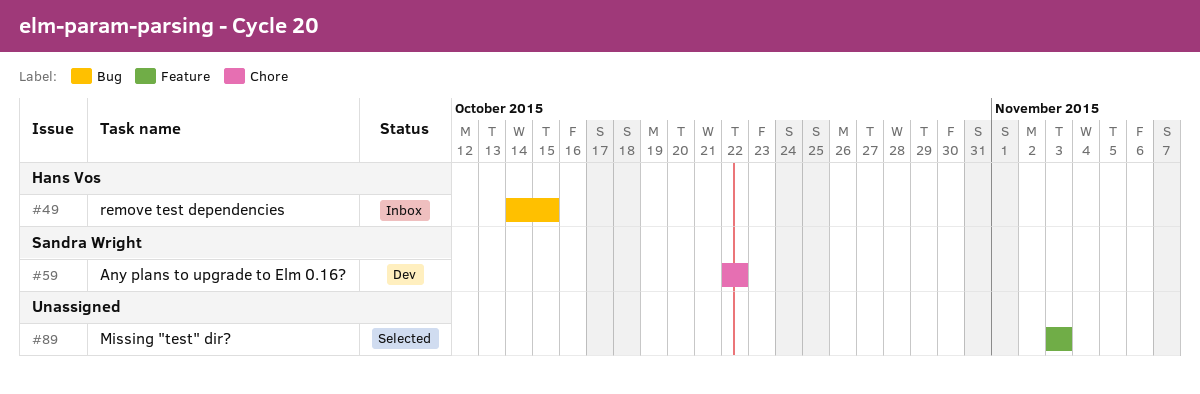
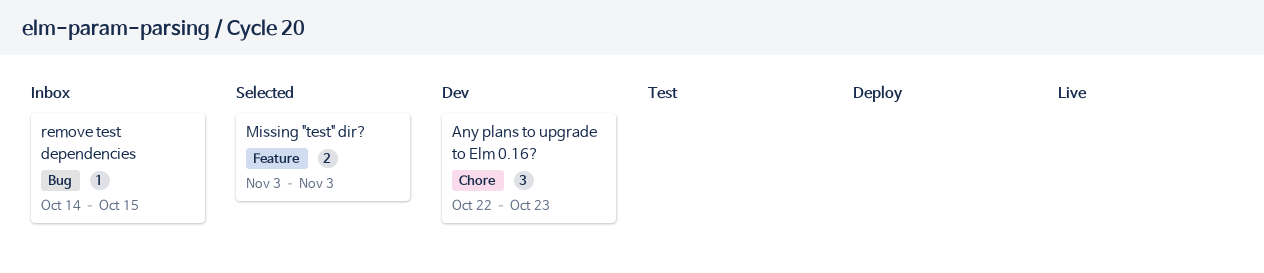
Any plans to upgrade to Elm 0.16?, due: Oct 22 -> Oct 23

